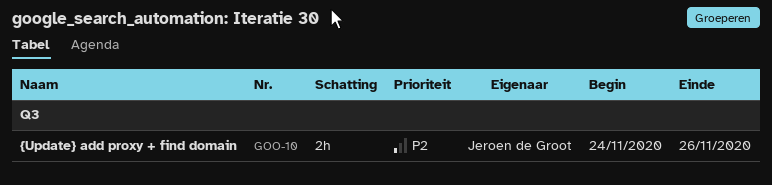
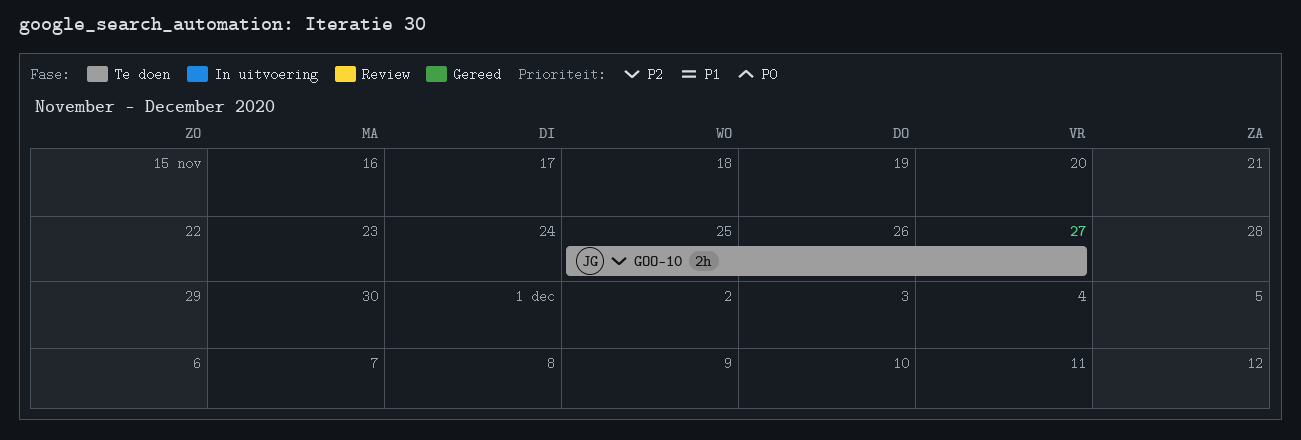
GOO-10, start: Nov 24 -> Nov 25
GOO-10, due: Nov 26 -> Nov 27

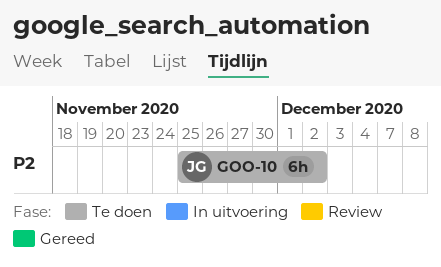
GOO-10, estimate: 2h -> 6h
GOO-10, due: Nov 27 -> Dec 2

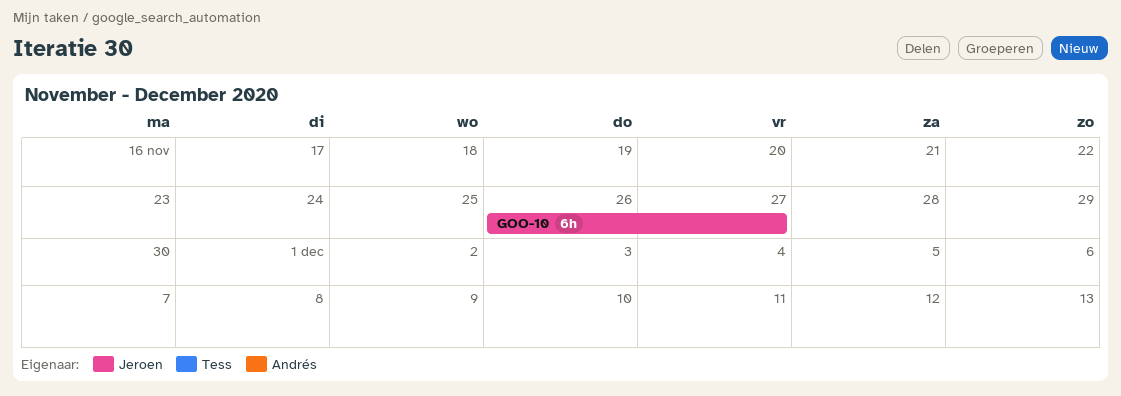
GOO-10, start: Nov 25 -> Nov 26
GOO-10, due: Dec 2 -> Nov 27

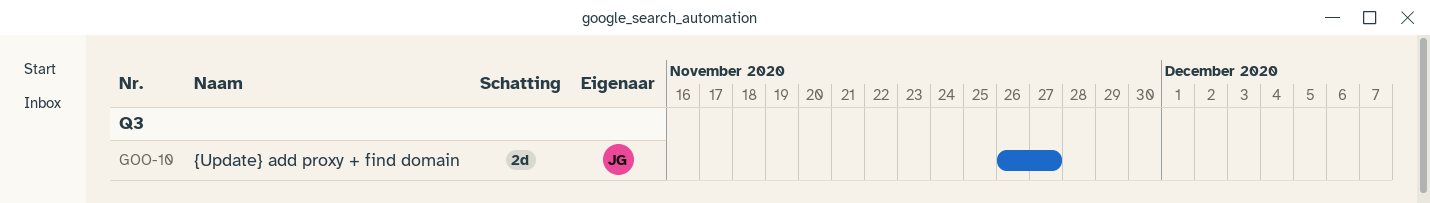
GOO-10, estimate: 6h -> 2d

